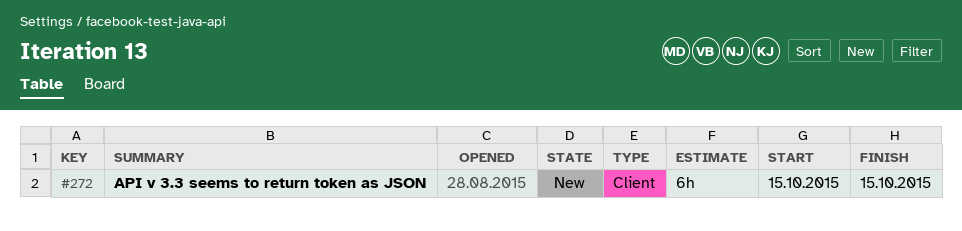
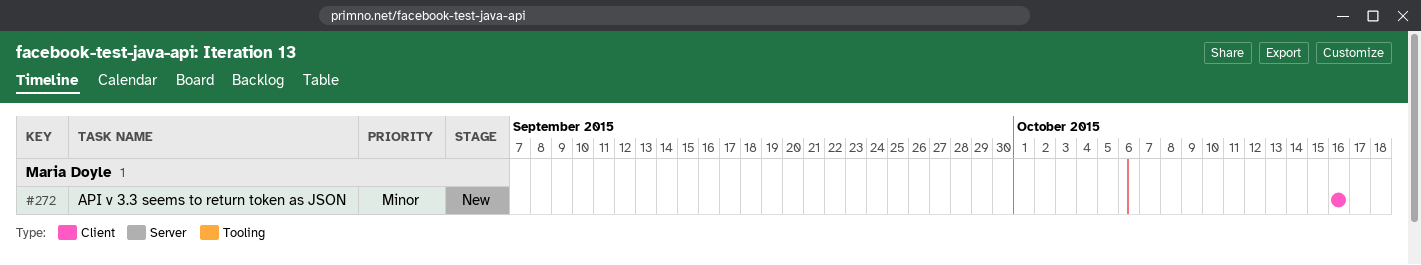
#272, start: Oct 15 -> Oct 16
#272, due: Oct 15 -> Oct 16

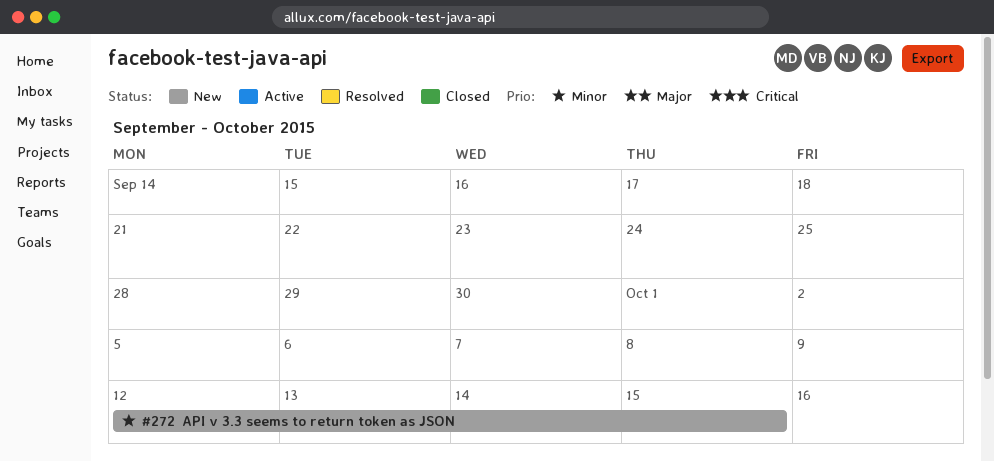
#272, start: Oct 16 -> Oct 12
#272, due: Oct 16 -> Oct 15

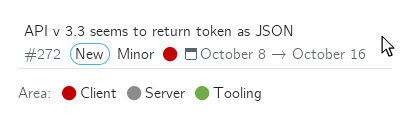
#272, start: Oct 12 -> Oct 8
#272, due: Oct 15 -> Oct 16

